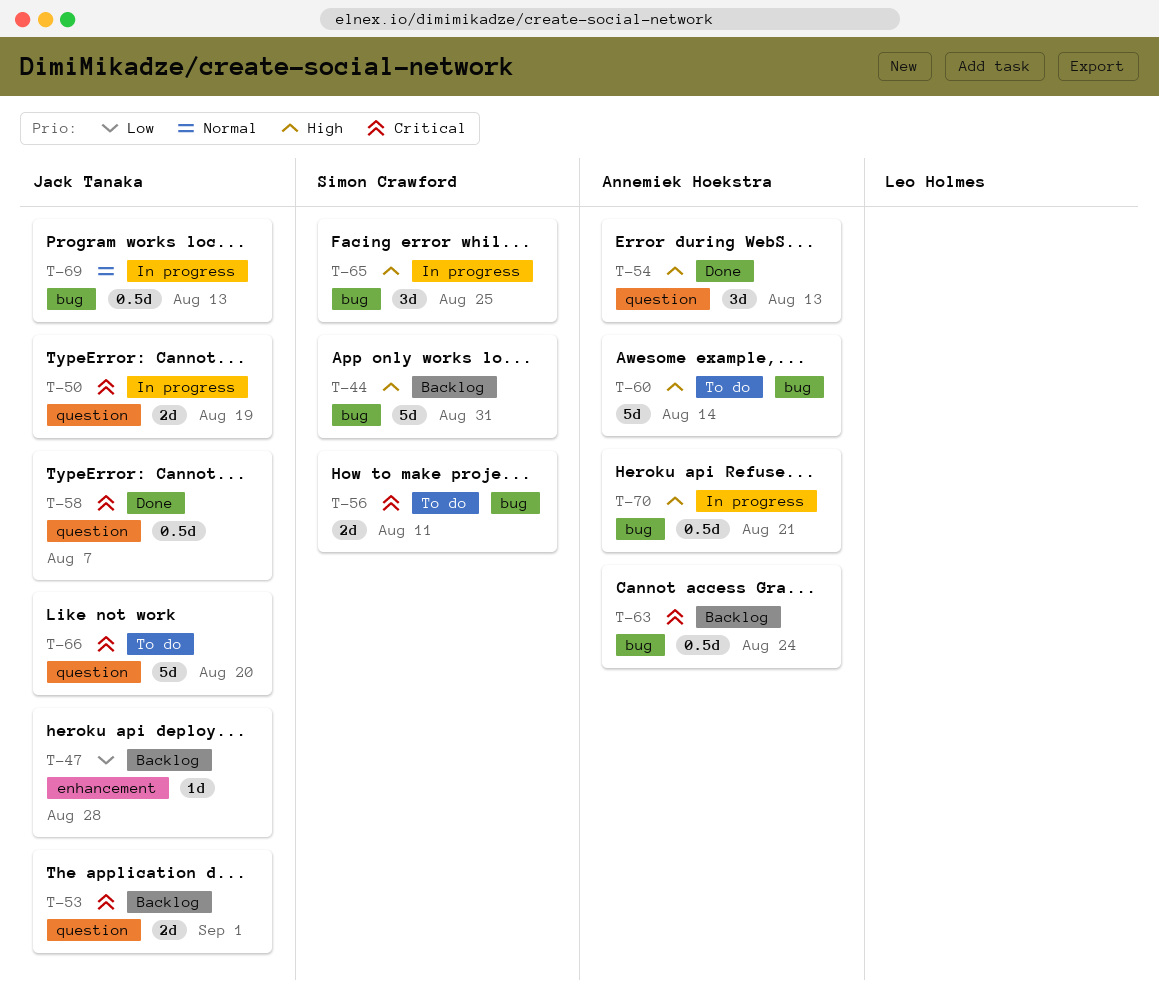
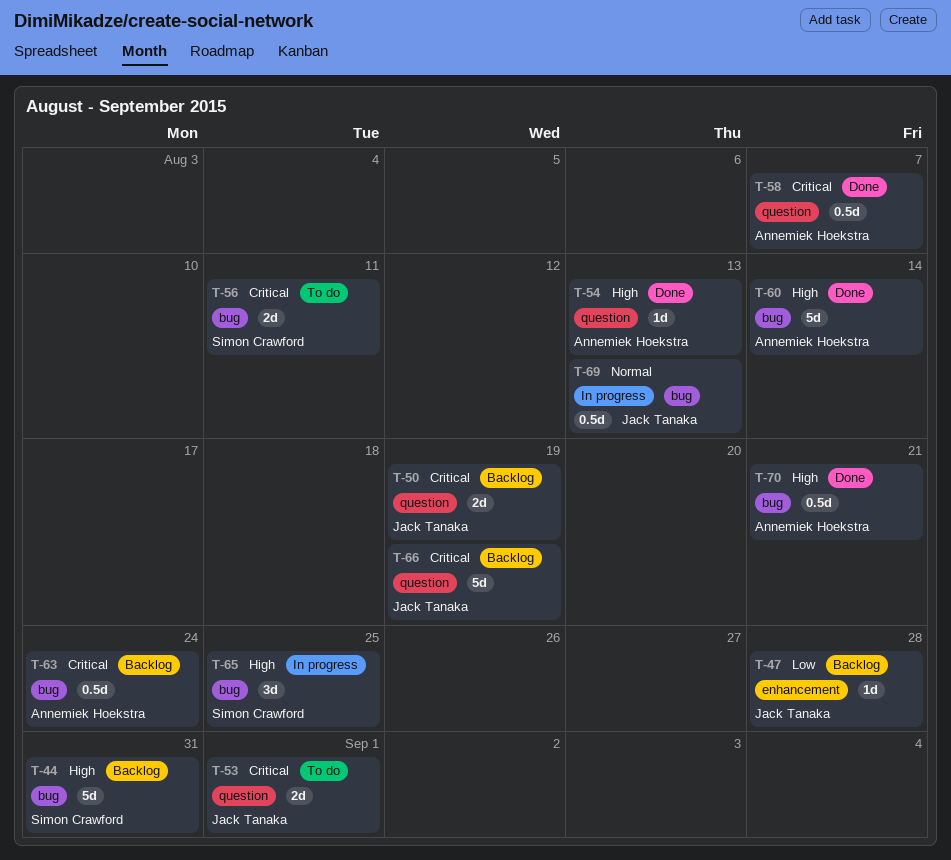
T-50, status: In progress -> Backlog
T-53, status: Backlog -> To do
T-54, estimate: 3d -> 1d
T-58, owner: Jack Tanaka -> Annemiek Hoekstra
T-60, status: To do -> Done
T-66, status: To do -> Backlog
T-66, due: Aug 20 -> Aug 19
T-70, status: In progress -> Done

